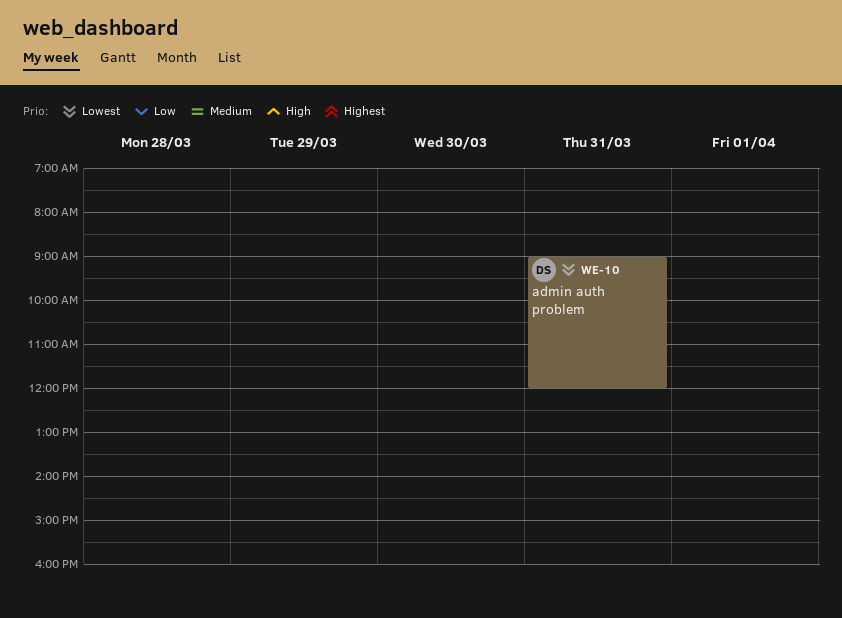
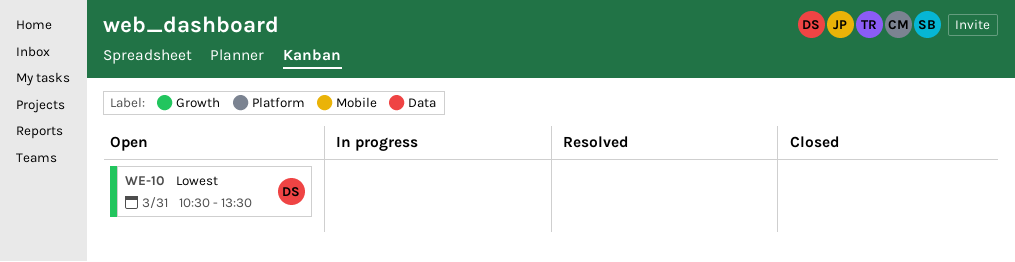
WE-10, begins: 09:00 -> 10:30
WE-10, ends: 12:00 -> 13:30

